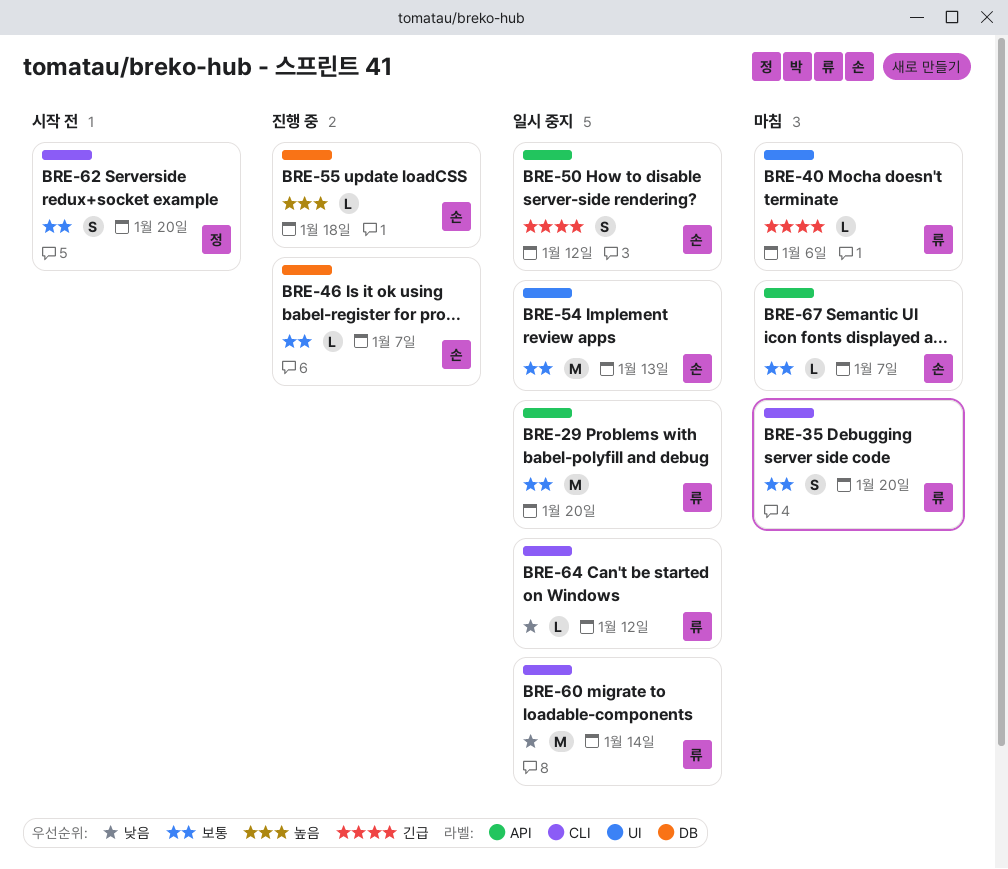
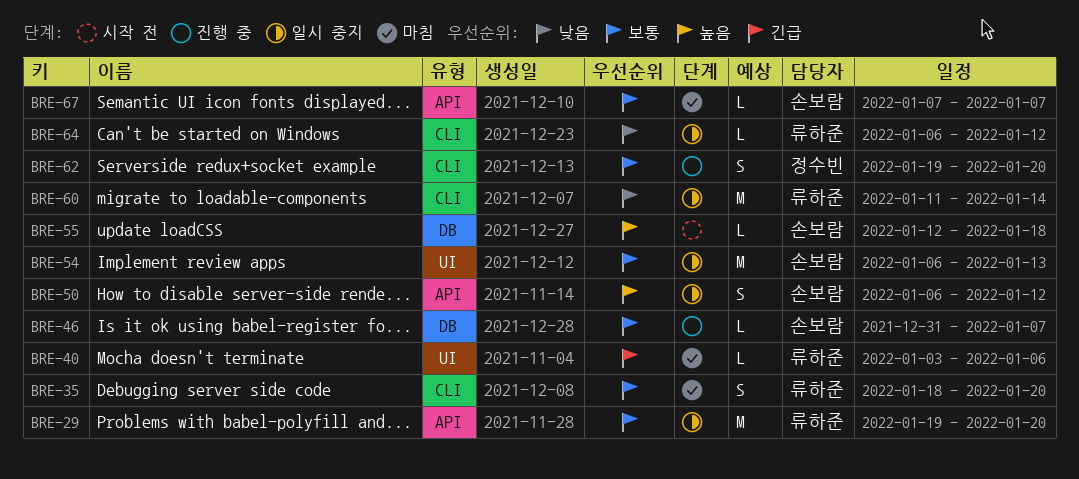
BRE-50, priority: 긴급 -> 높음
BRE-55, status: 진행 중 -> 시작 전
BRE-62, status: 시작 전 -> 진행 중

